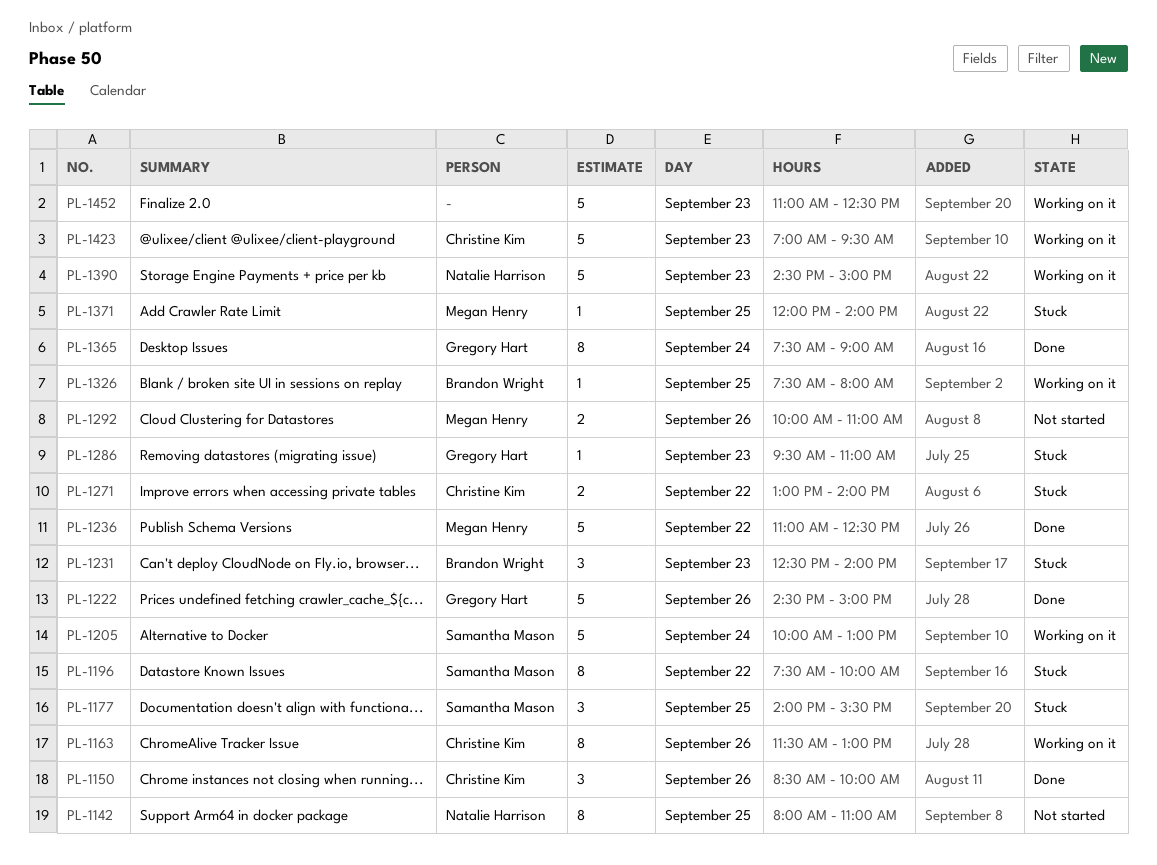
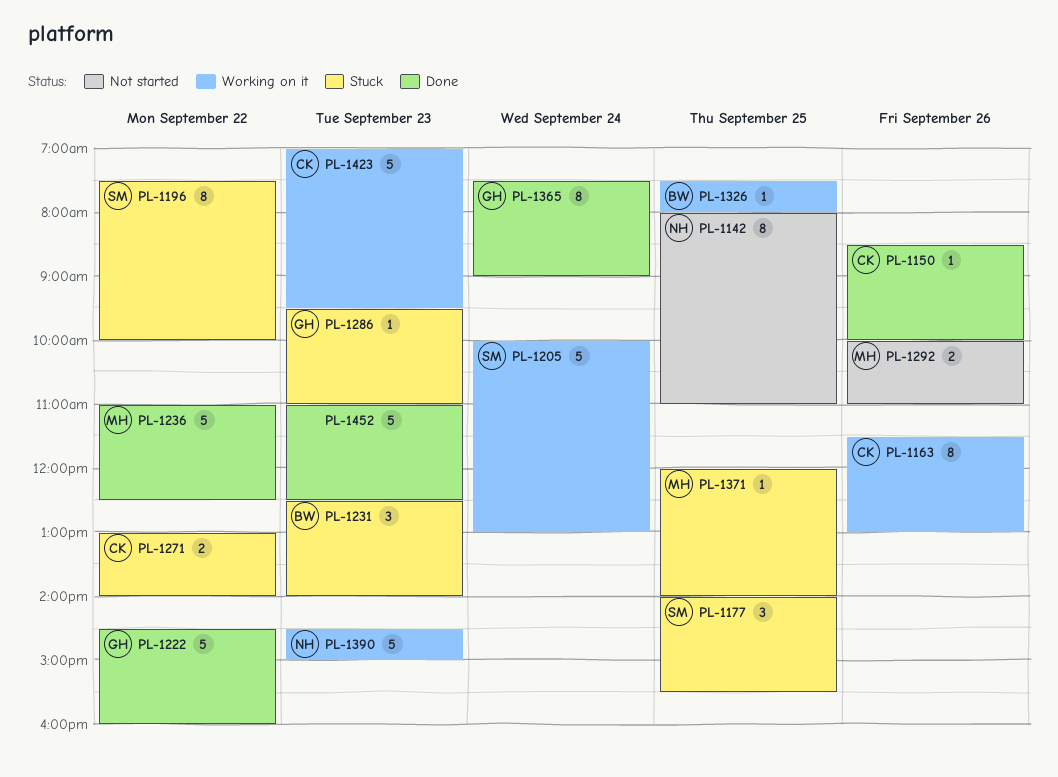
PL-1150, estimate: 3 -> 1
PL-1222, day: Sep 26 -> Sep 22
PL-1222, ends: 15:00 -> 16:00
PL-1452, status: Working on it -> Done

